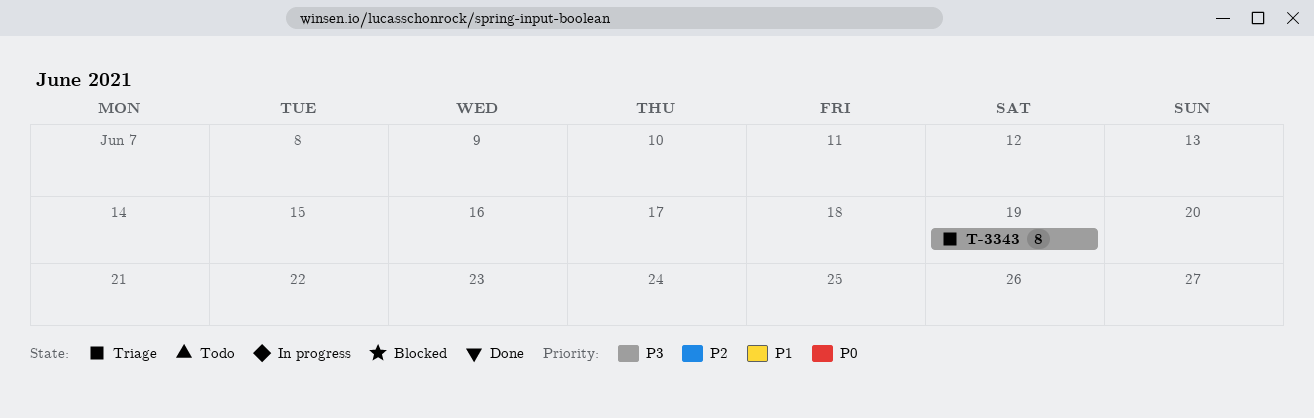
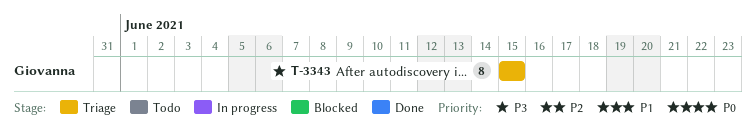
T-3343, start: Jun 19 -> Jun 15
T-3343, due: Jun 19 -> Jun 15

